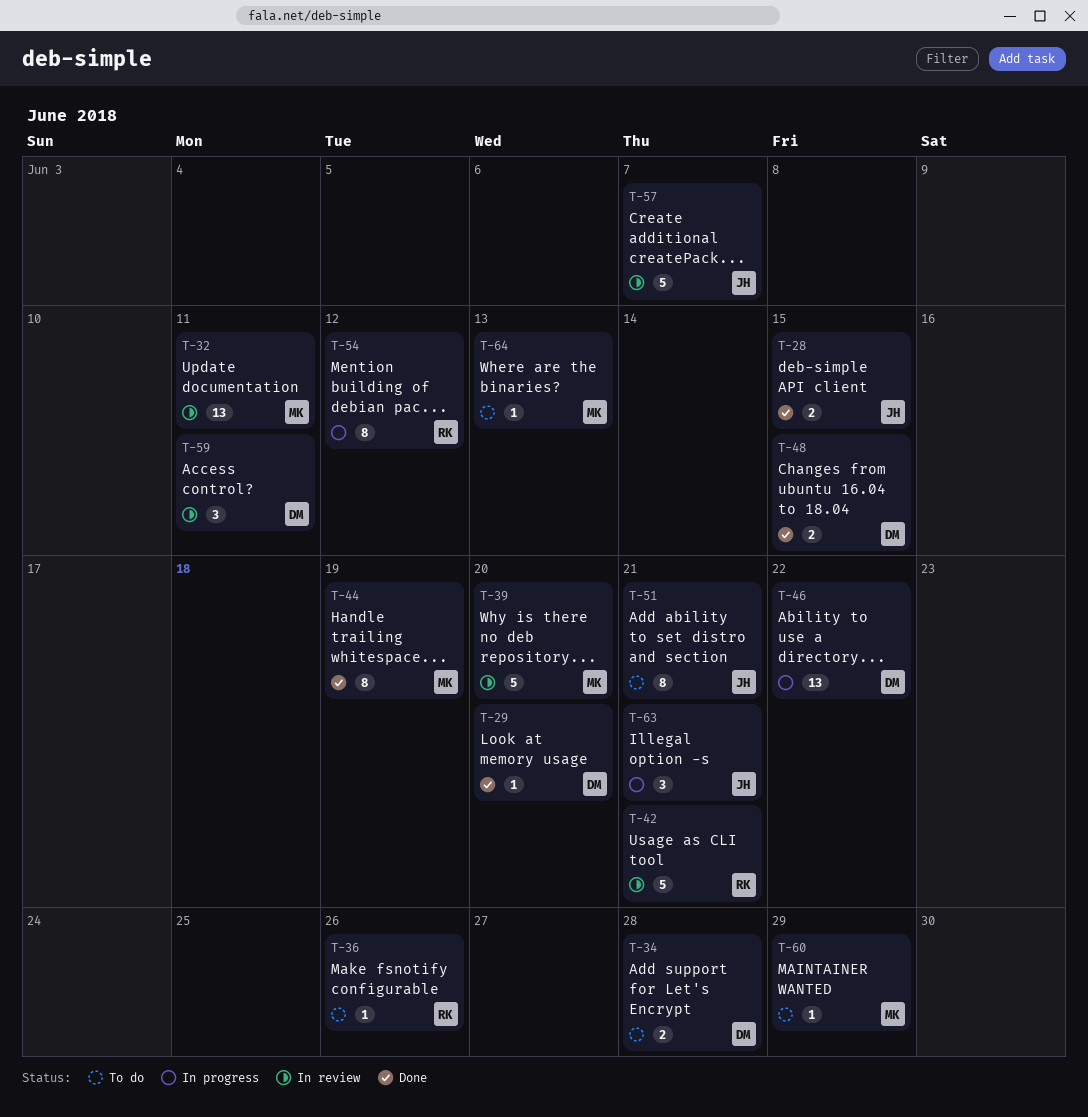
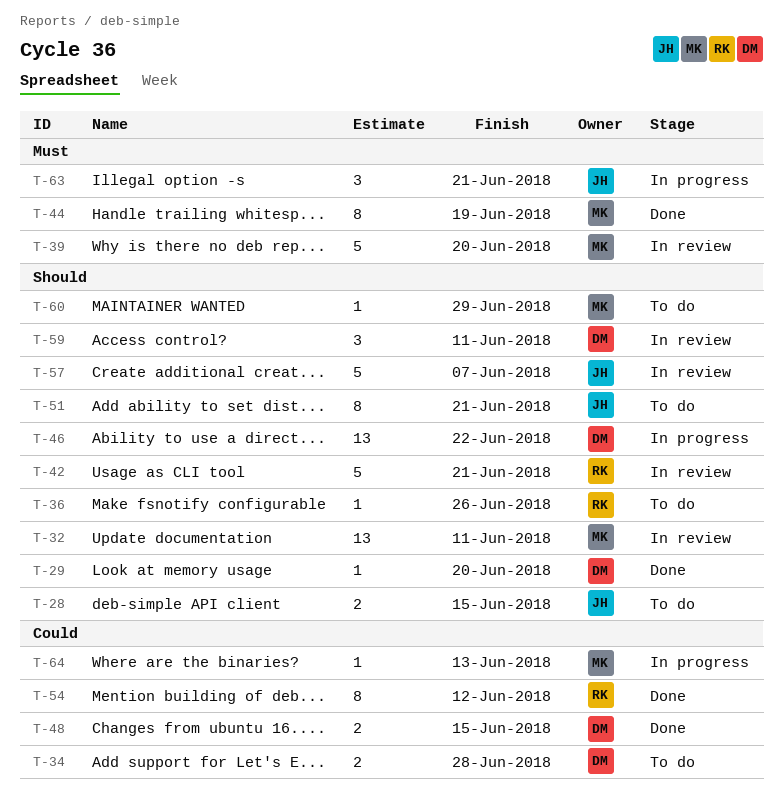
T-28, status: Done -> To do
T-54, status: In progress -> Done
T-64, status: To do -> In progress

